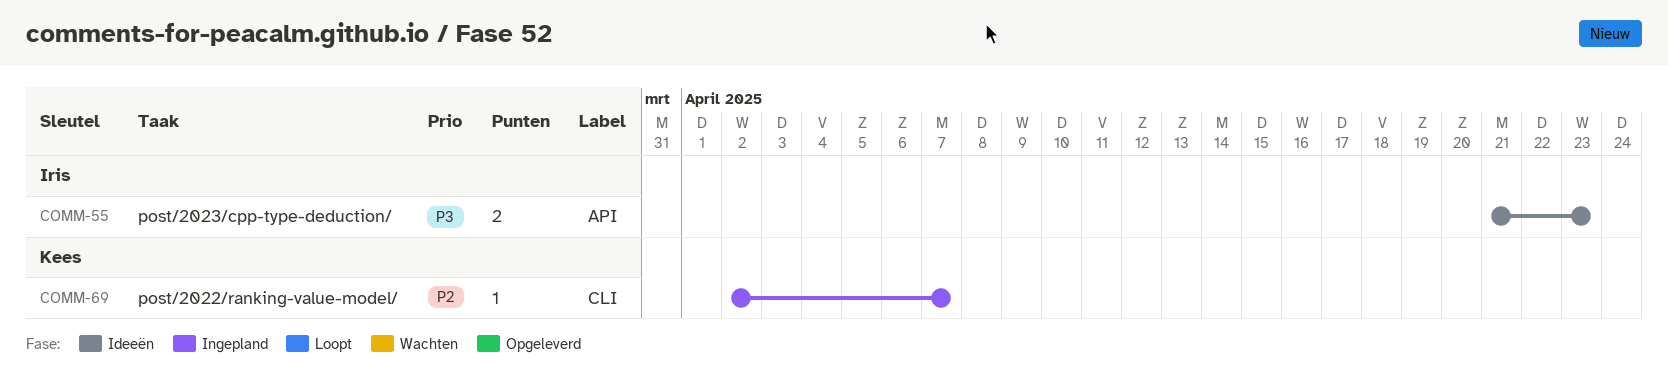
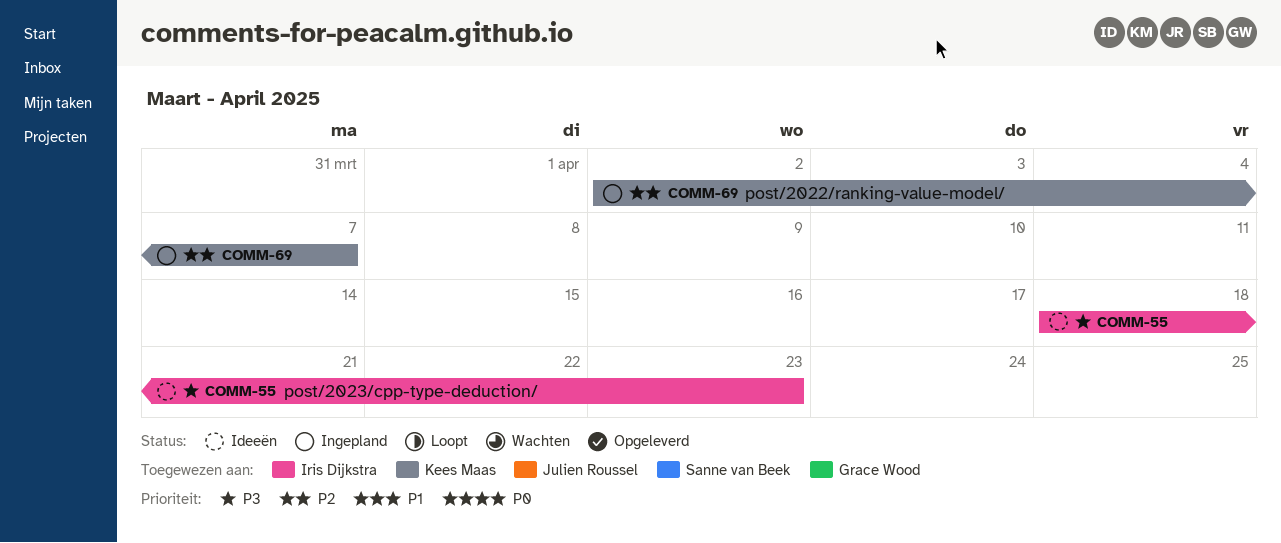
COMM-55, start: Apr 21 -> Apr 18

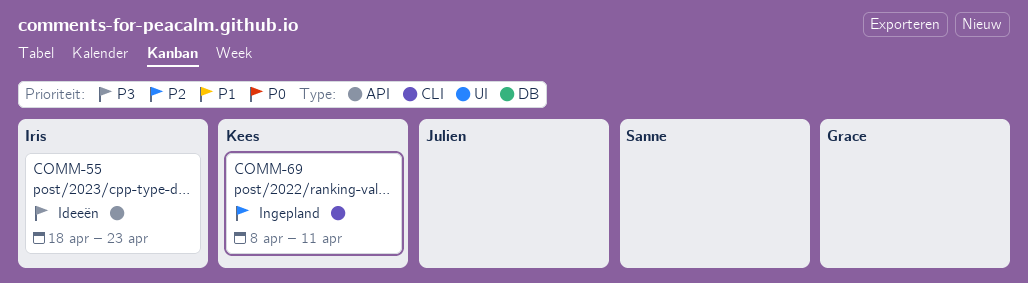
COMM-69, start: Apr 2 -> Apr 8
COMM-69, due: Apr 7 -> Apr 11

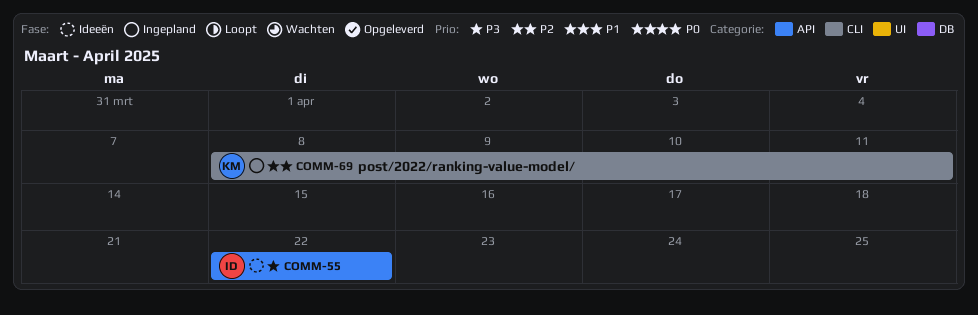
COMM-55, start: Apr 18 -> Apr 22
COMM-55, due: Apr 23 -> Apr 22

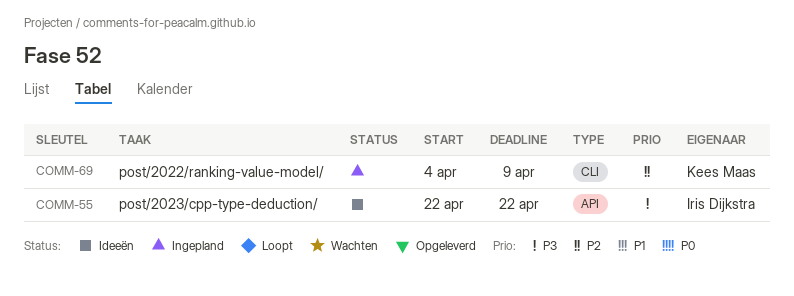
COMM-69, start: Apr 8 -> Apr 4
COMM-69, due: Apr 11 -> Apr 9

